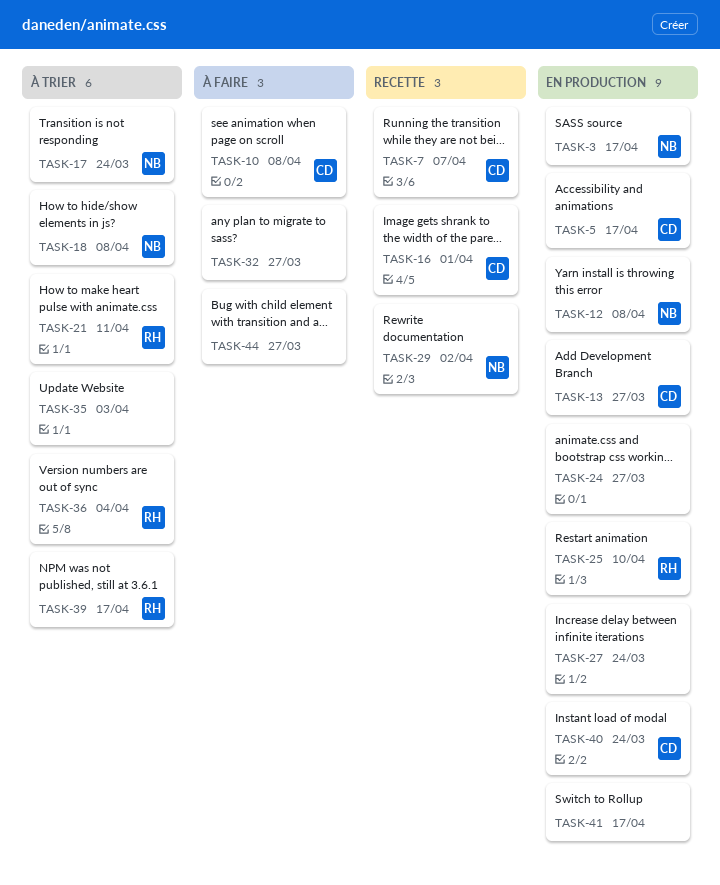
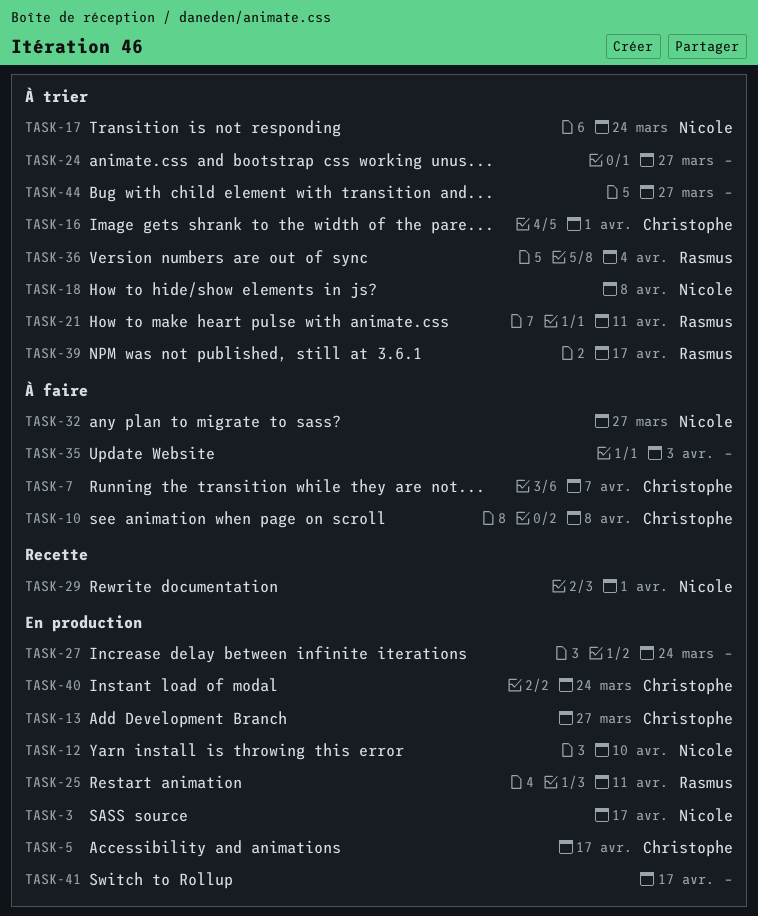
TASK-7, status: Recette -> À faire
TASK-12, due: Apr 8 -> Apr 10
TASK-16, status: Recette -> À trier
TASK-24, status: En production -> À trier
TASK-25, due: Apr 10 -> Apr 11
TASK-29, due: Apr 2 -> Apr 1
TASK-32, owner: none -> Nicole
TASK-35, status: À trier -> À faire
TASK-44, status: À faire -> À trier

